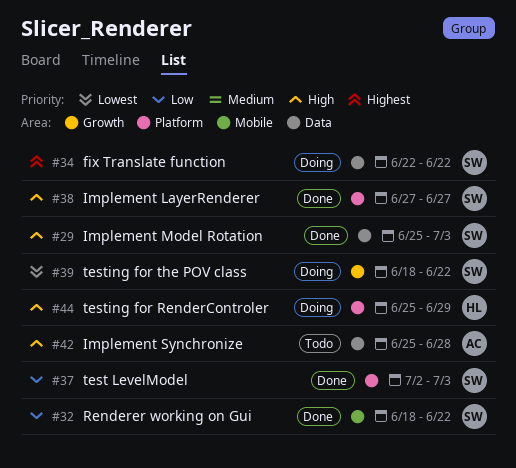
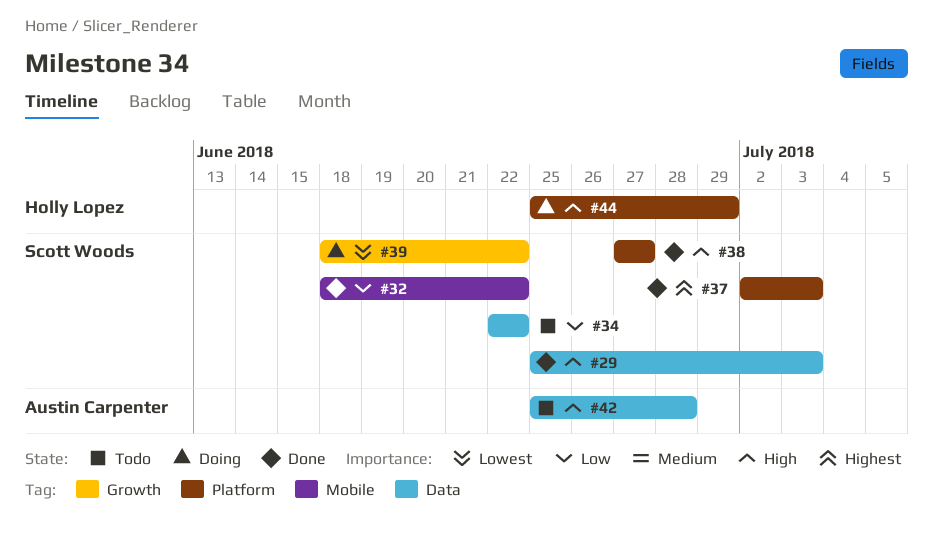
#34, status: Doing -> Todo
#34, priority: Highest -> Low
#37, priority: Low -> Highest

